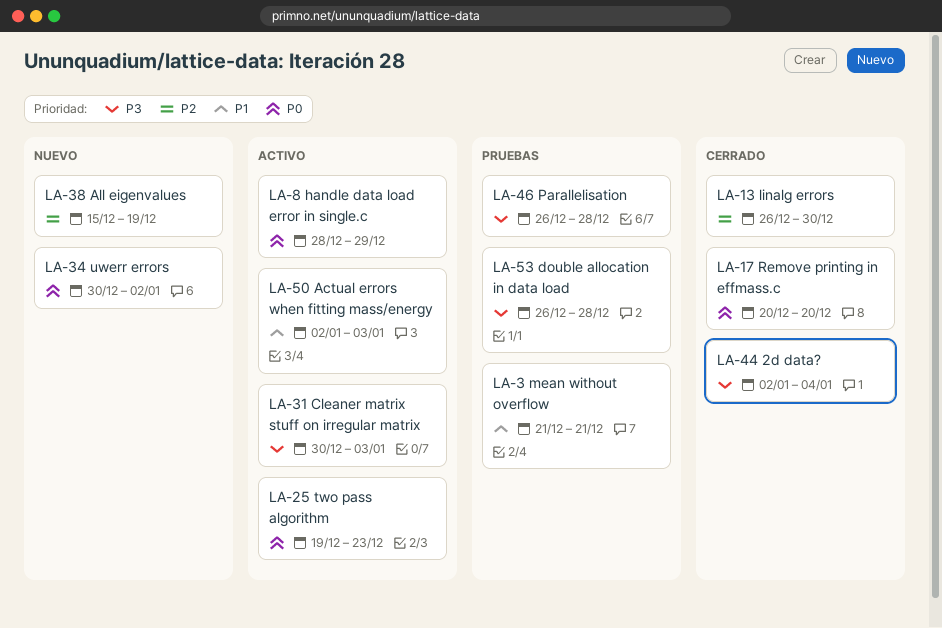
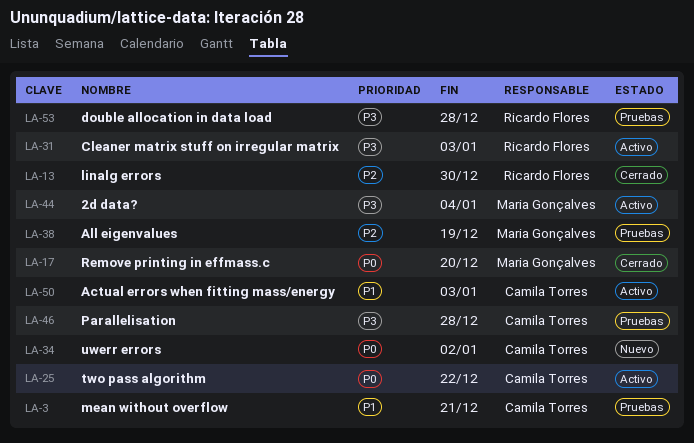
LA-8: present -> none
LA-25, due: Dec 23 -> Dec 22
LA-38, status: Nuevo -> Pruebas
LA-44, status: Cerrado -> Activo

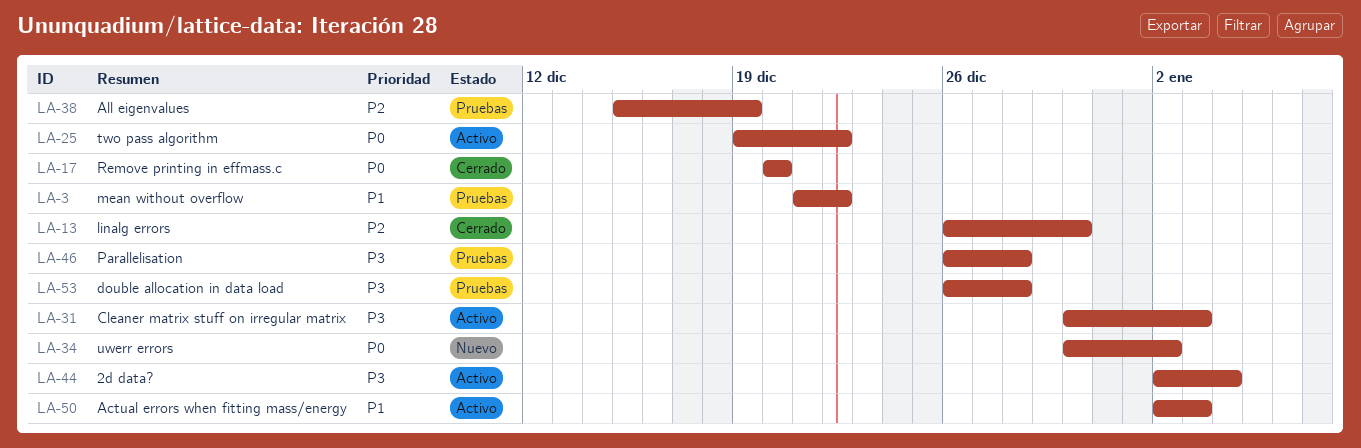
LA-3, due: Dec 21 -> Dec 22

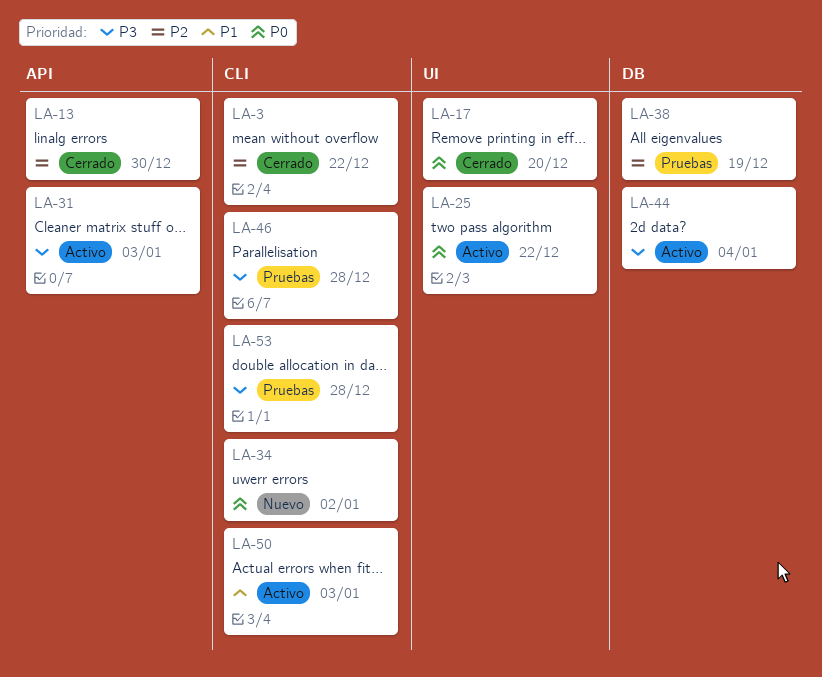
LA-3, status: Pruebas -> Cerrado
LA-3, priority: P1 -> P2

